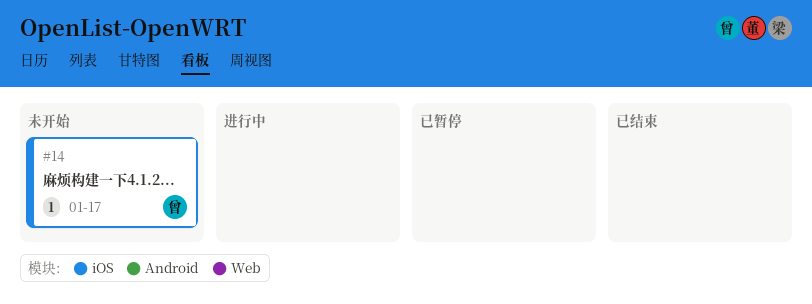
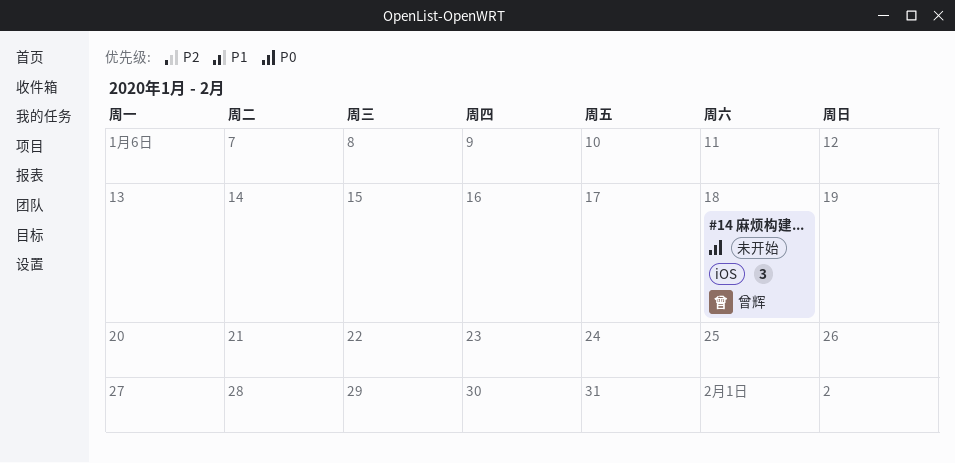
#14, estimate: 1 -> 3
#14, due: Jan 17 -> Jan 18

